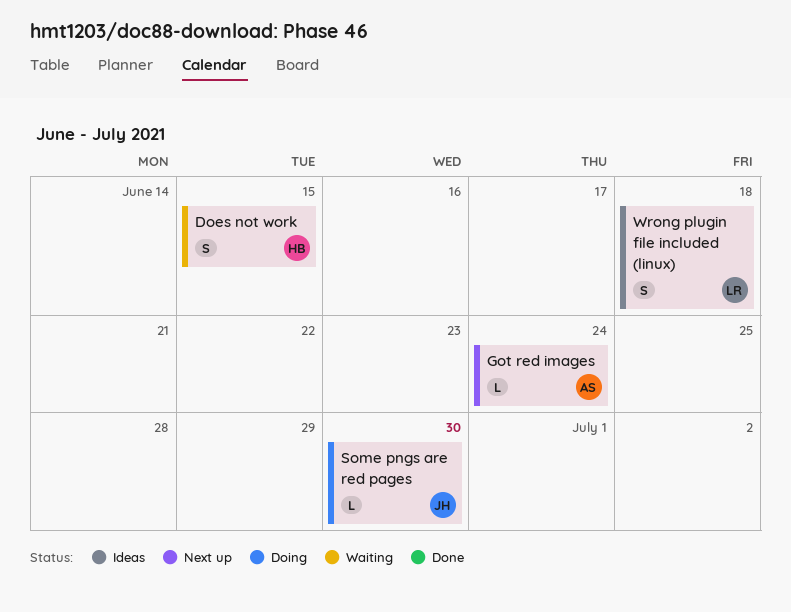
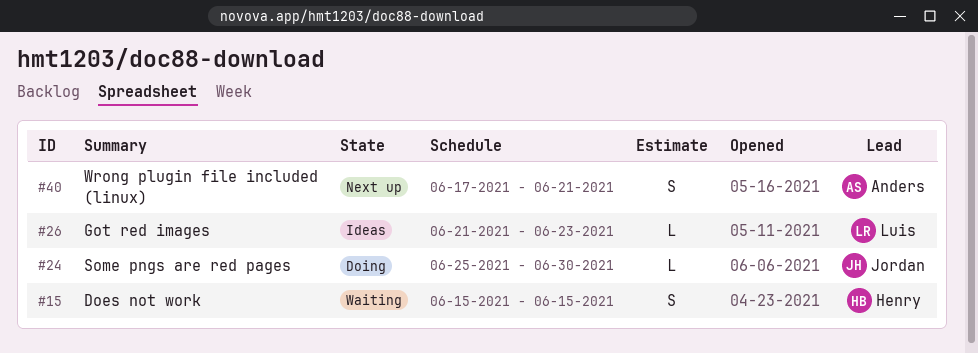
Got red images, status: Next up -> Ideas
Got red images, owner: Anders -> Luis
Got red images, due: Jun 24 -> Jun 23
Wrong plugin file included (linux), status: Ideas -> Next up
Wrong plugin file included (linux), owner: Luis -> Anders
Wrong plugin file included (linux), due: Jun 18 -> Jun 21

